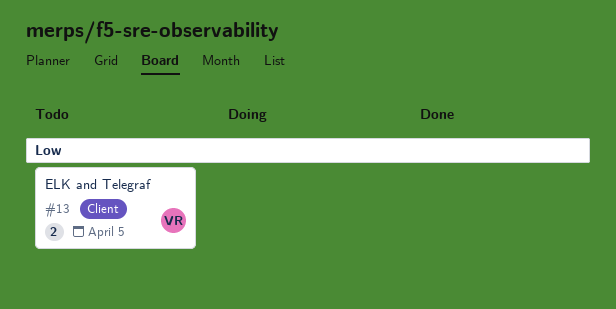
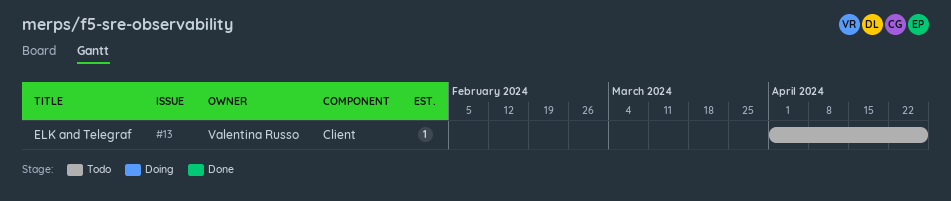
#13, estimate: 2 -> 1
#13, due: Apr 5 -> Apr 26

